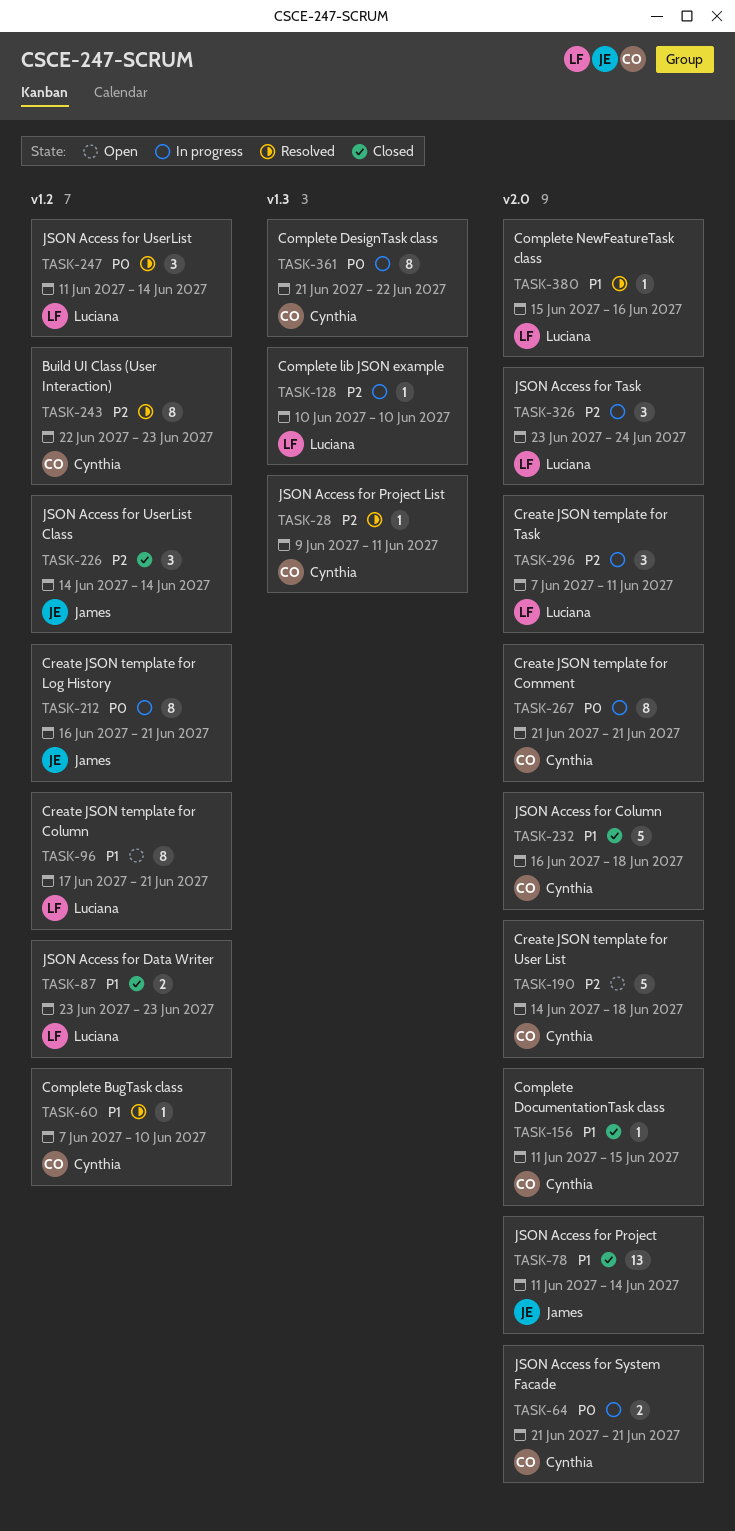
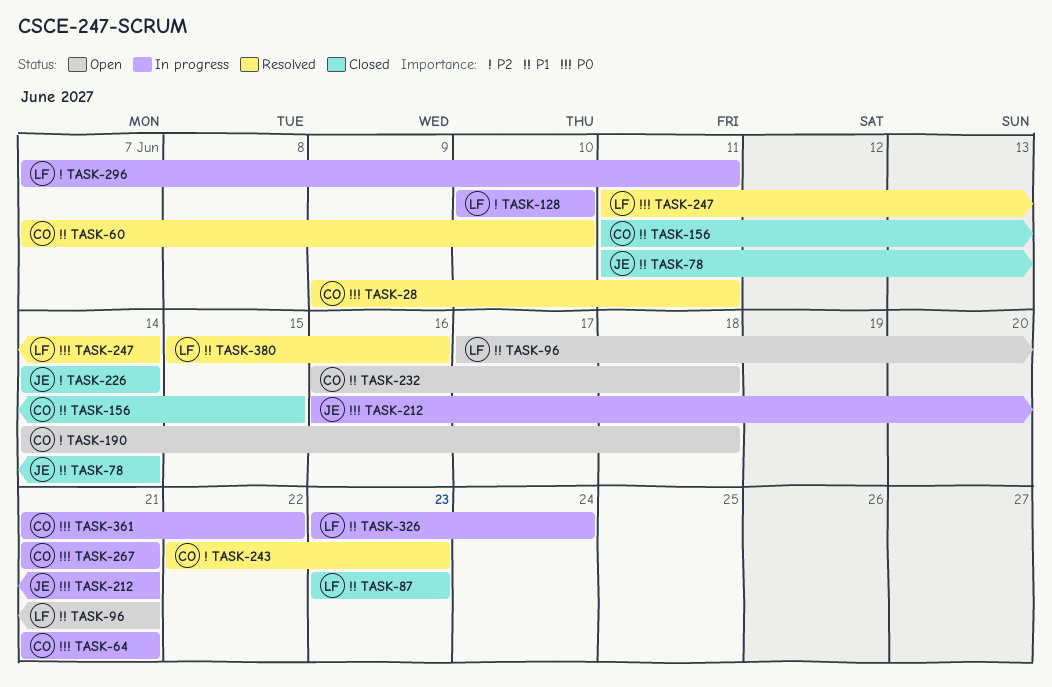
TASK-28, priority: P2 -> P0
TASK-232, status: Closed -> Open
TASK-326, priority: P2 -> P1

